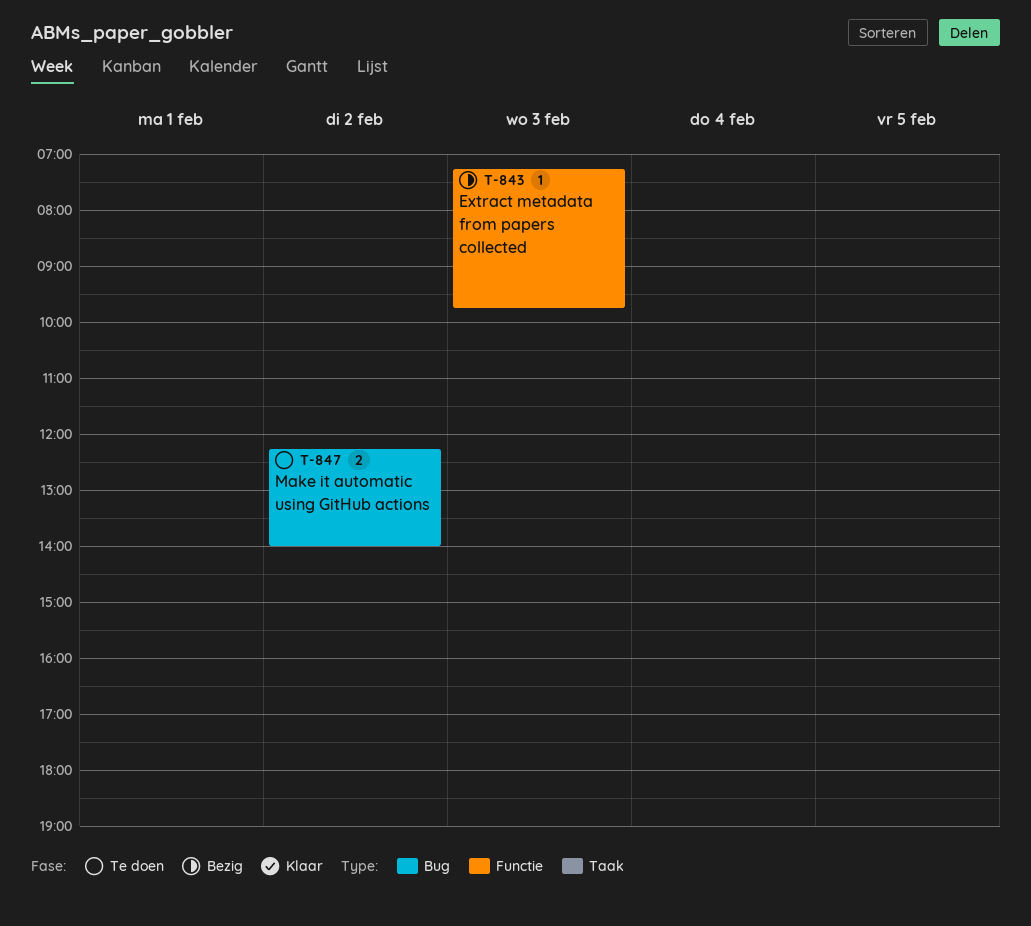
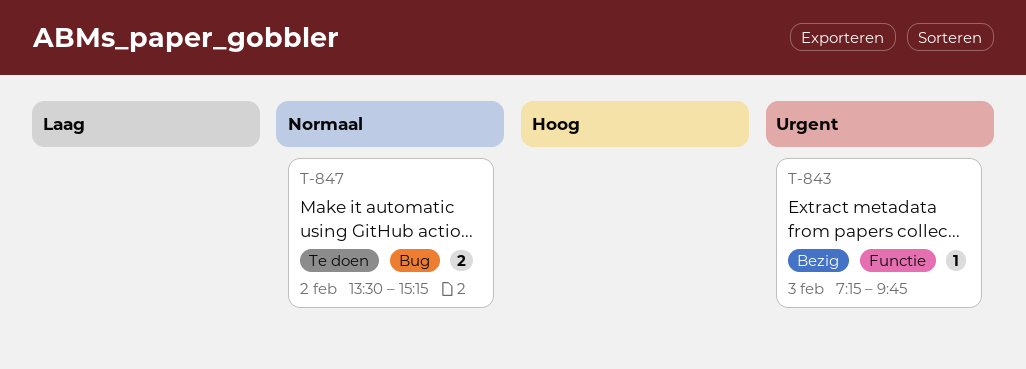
T-847, begins: 12:15 -> 13:30
T-847, ends: 14:00 -> 15:15

